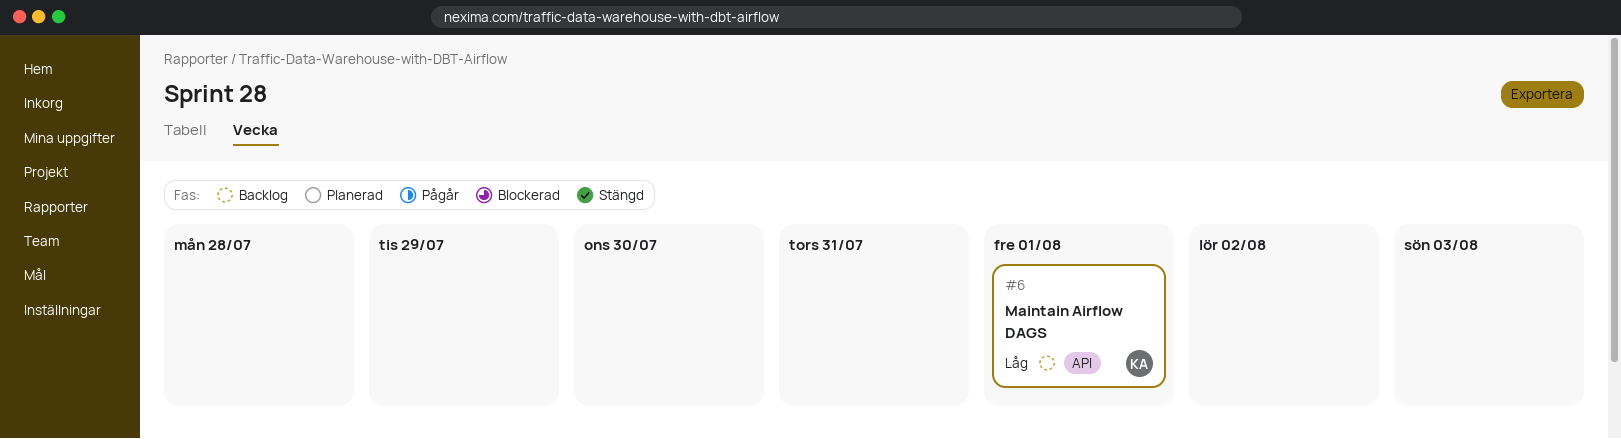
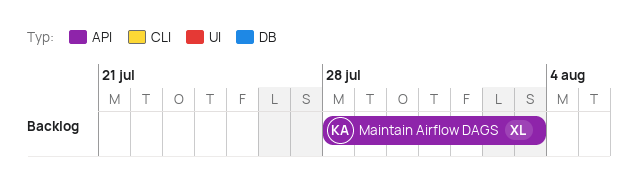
Maintain Airflow DAGS, due: Aug 1 -> Aug 3

